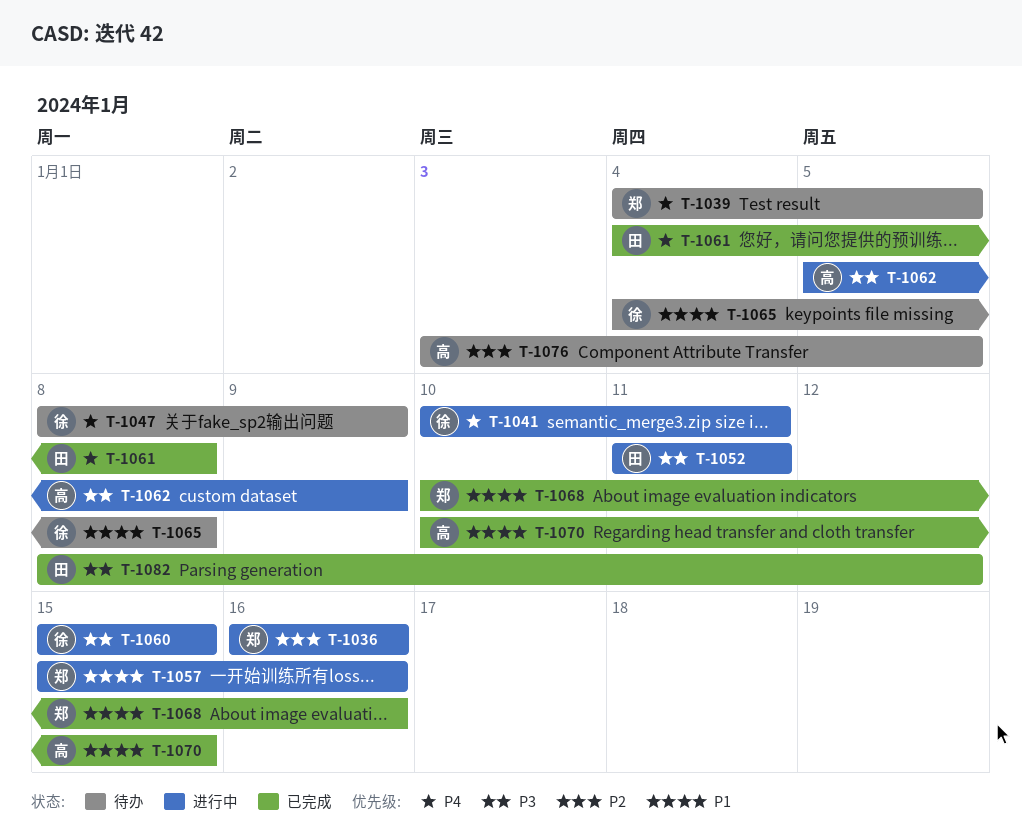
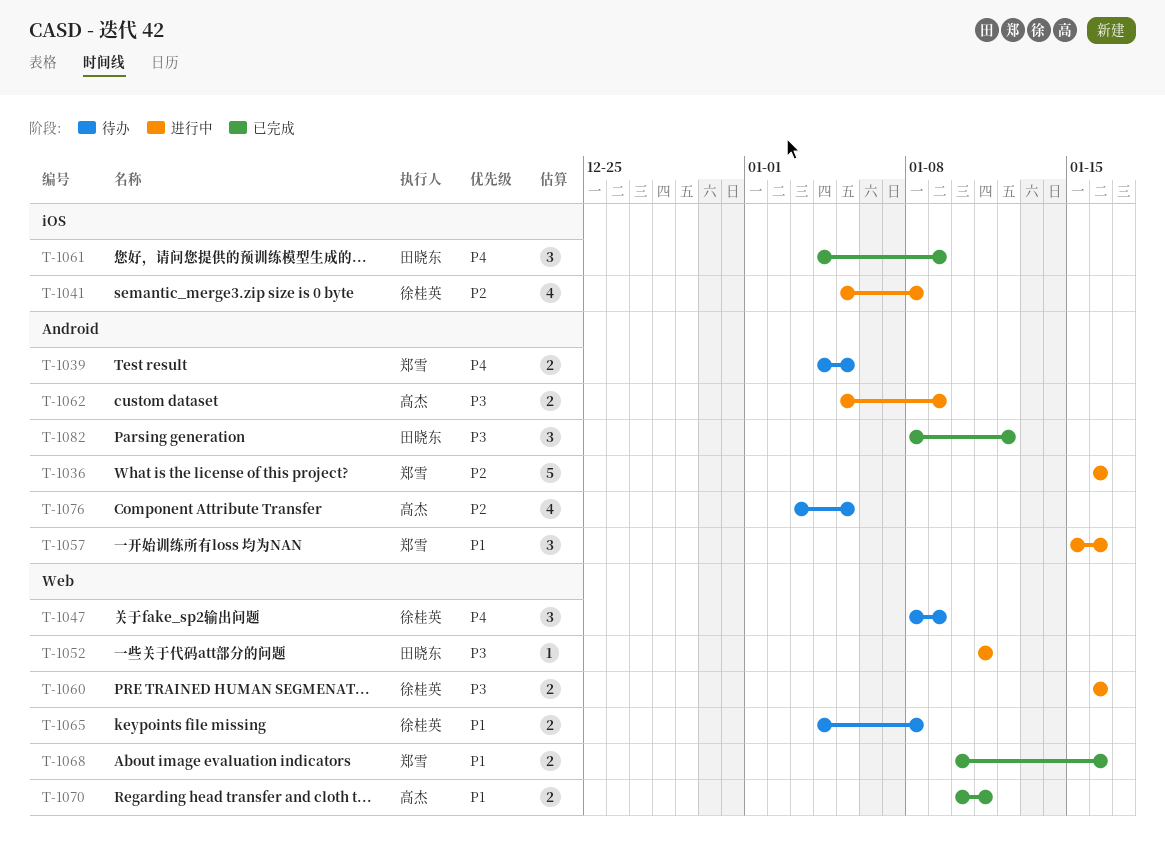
T-1041, priority: P4 -> P2
T-1041, start: Jan 10 -> Jan 5
T-1041, due: Jan 11 -> Jan 8
T-1060, start: Jan 15 -> Jan 16
T-1060, due: Jan 15 -> Jan 16
T-1061, due: Jan 8 -> Jan 9
T-1070, due: Jan 15 -> Jan 11

